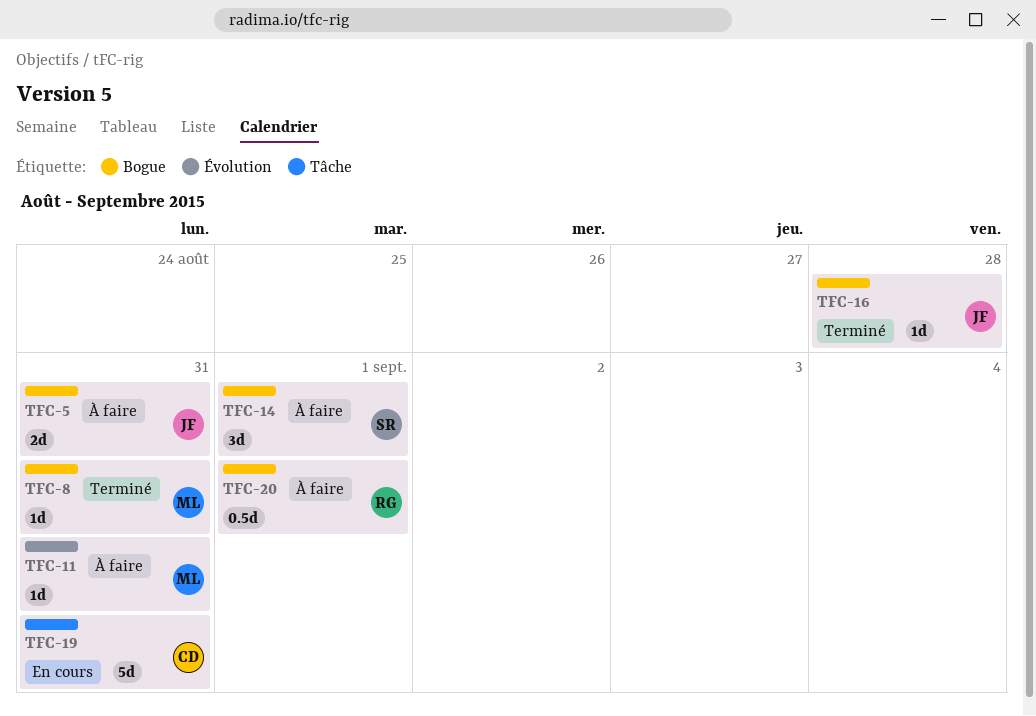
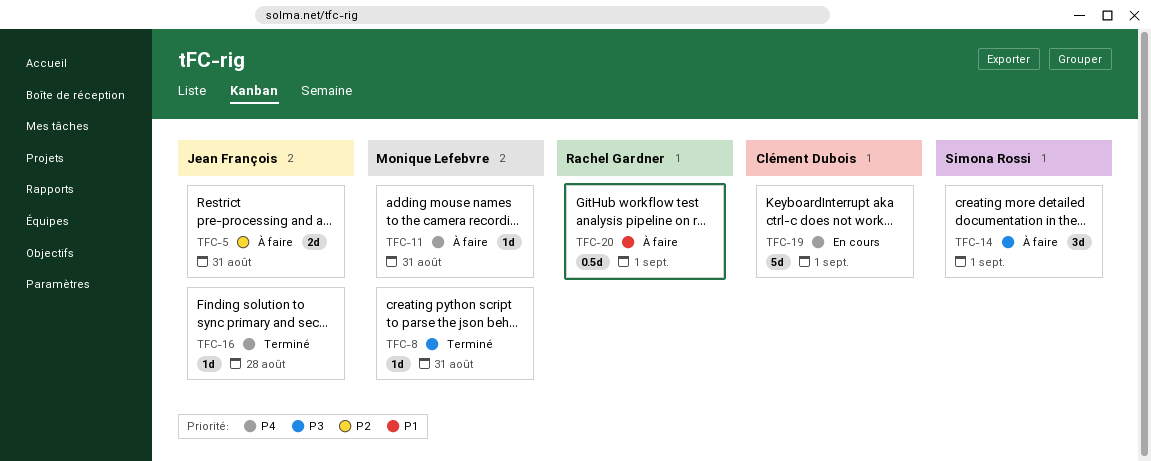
TFC-19, due: Aug 31 -> Sep 1

